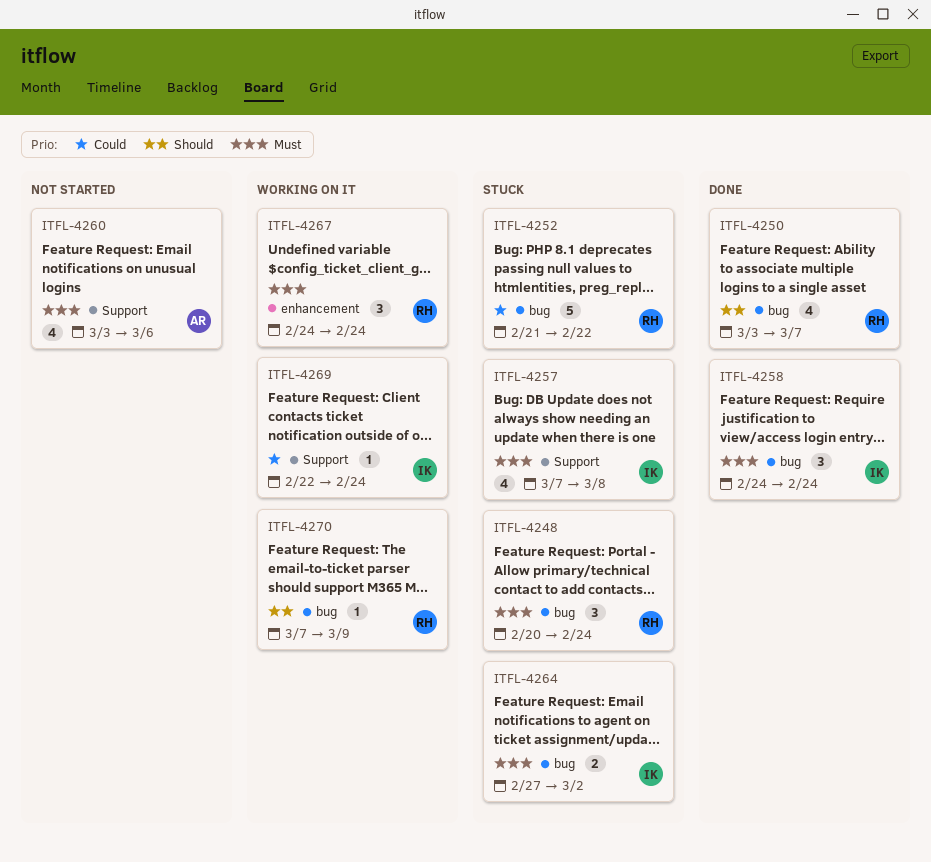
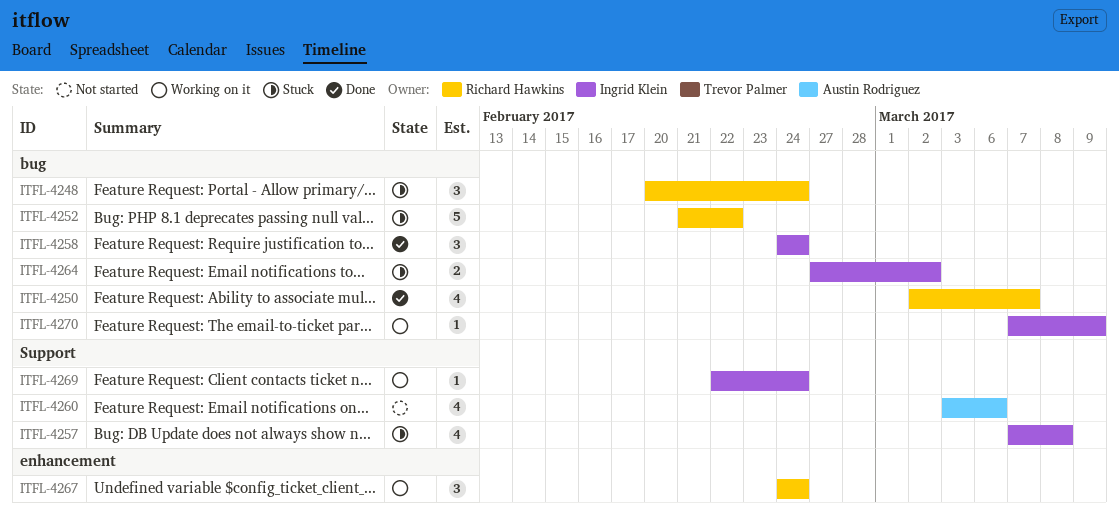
ITFL-4250, start: Mar 3 -> Mar 2
ITFL-4270, owner: Richard Hawkins -> Ingrid Klein

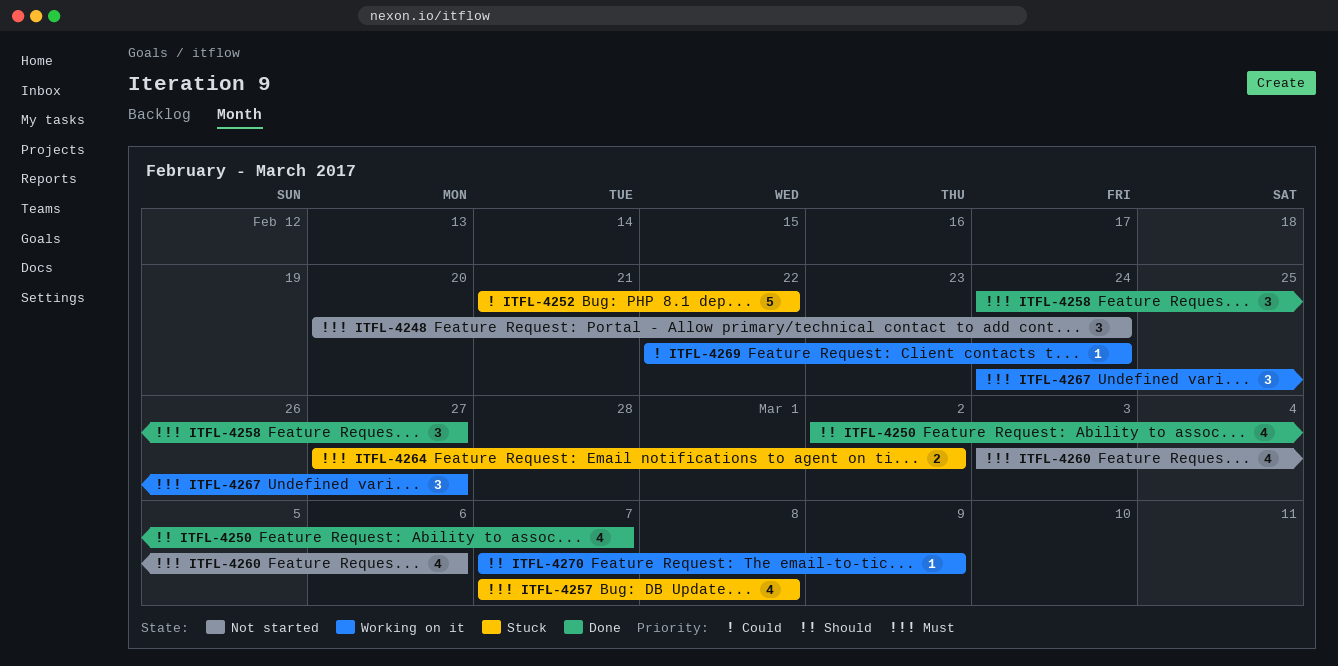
ITFL-4248, status: Stuck -> Not started
ITFL-4258, due: Feb 24 -> Feb 27
ITFL-4267, due: Feb 24 -> Feb 27

